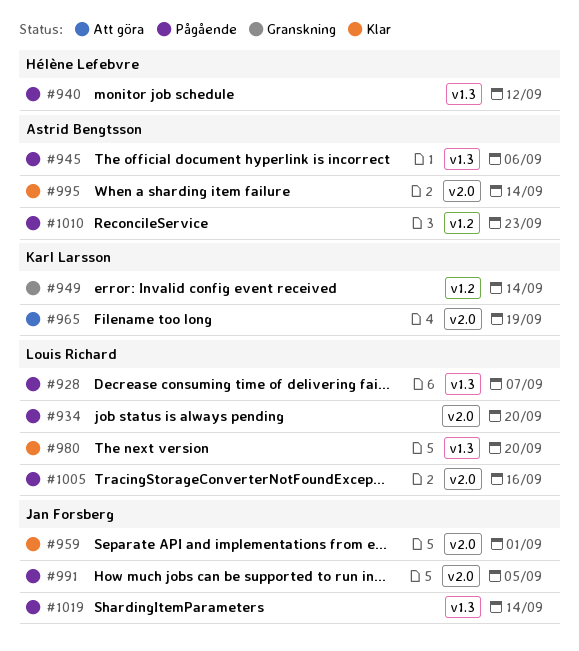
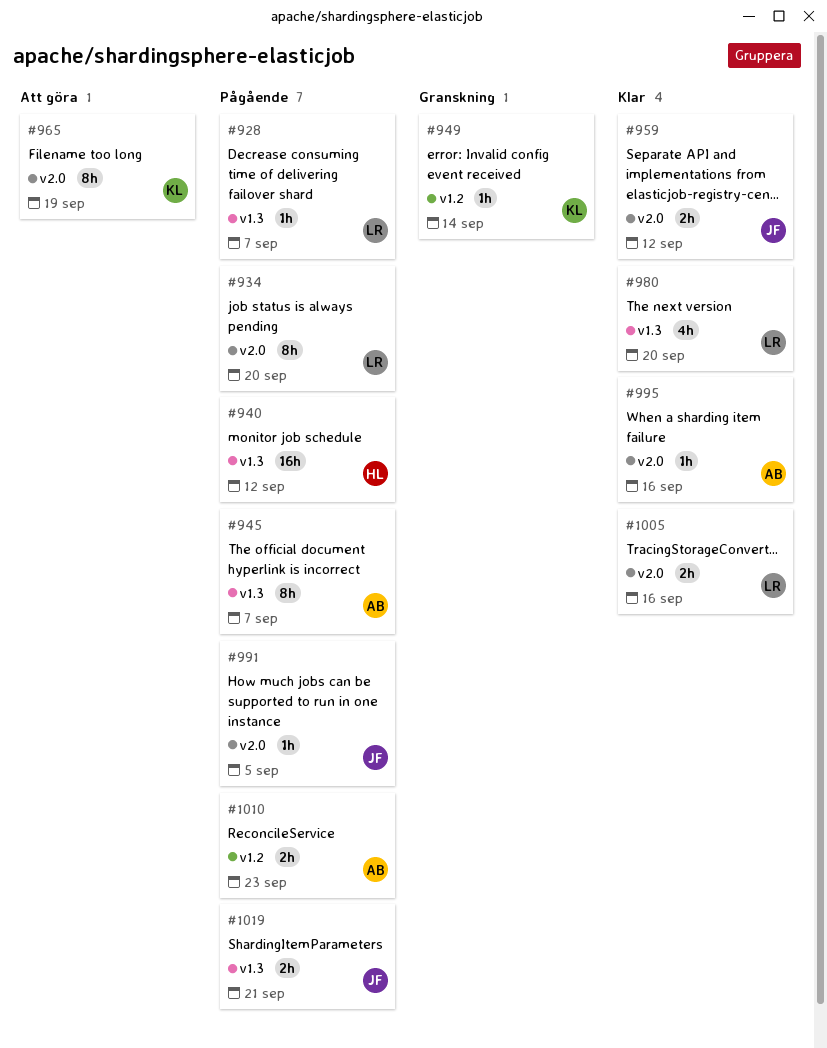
#945, due: Sep 6 -> Sep 7
#959, due: Sep 1 -> Sep 12
#995, due: Sep 14 -> Sep 16
#1005, status: Pågående -> Klar
#1019, due: Sep 14 -> Sep 21

